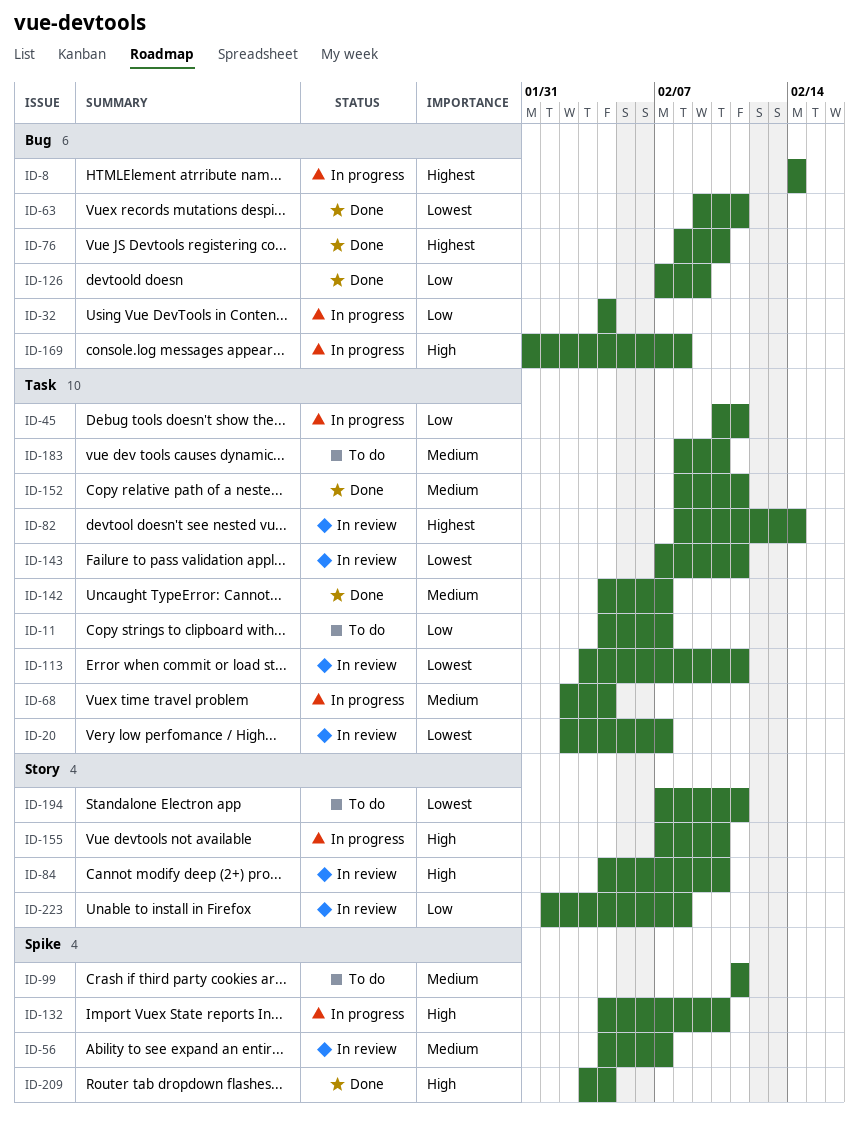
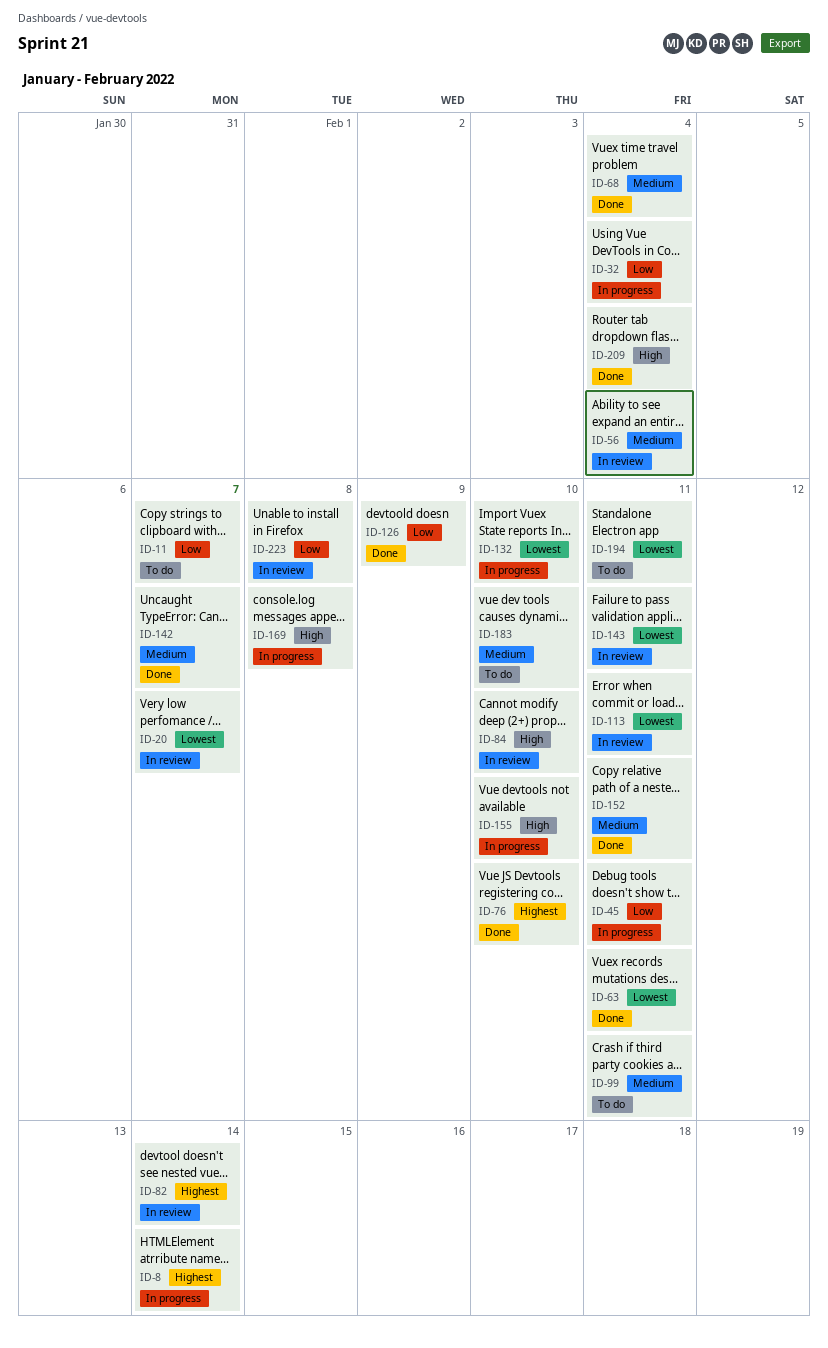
ID-56, due: Feb 7 -> Feb 4
ID-68, status: In progress -> Done
ID-132, priority: High -> Lowest

